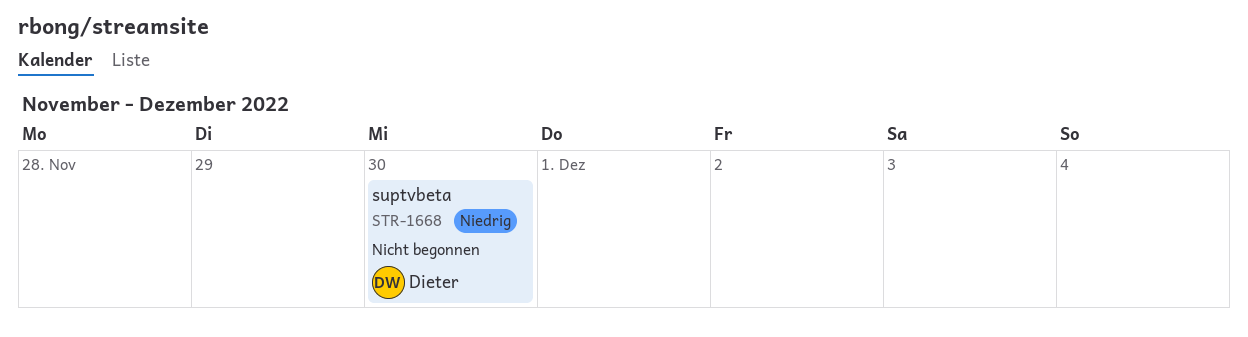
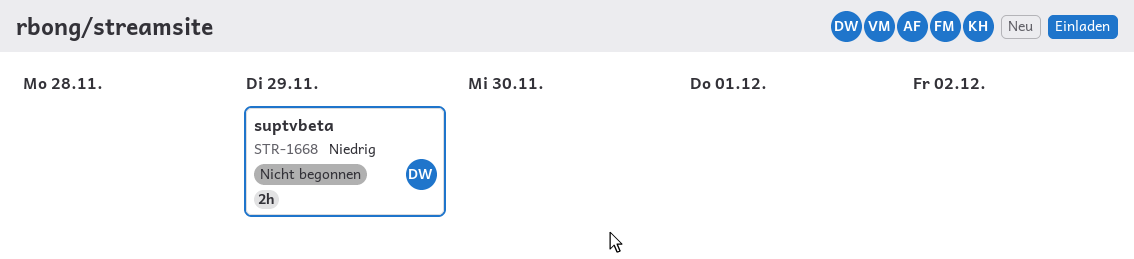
STR-1668, due: Nov 30 -> Nov 29

